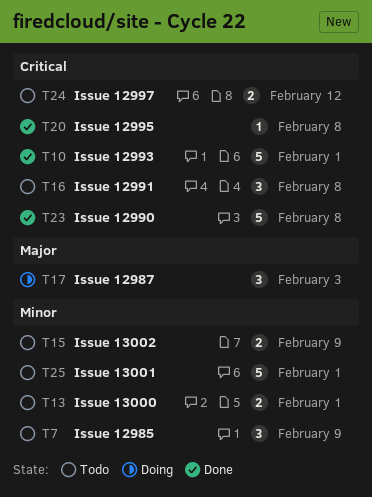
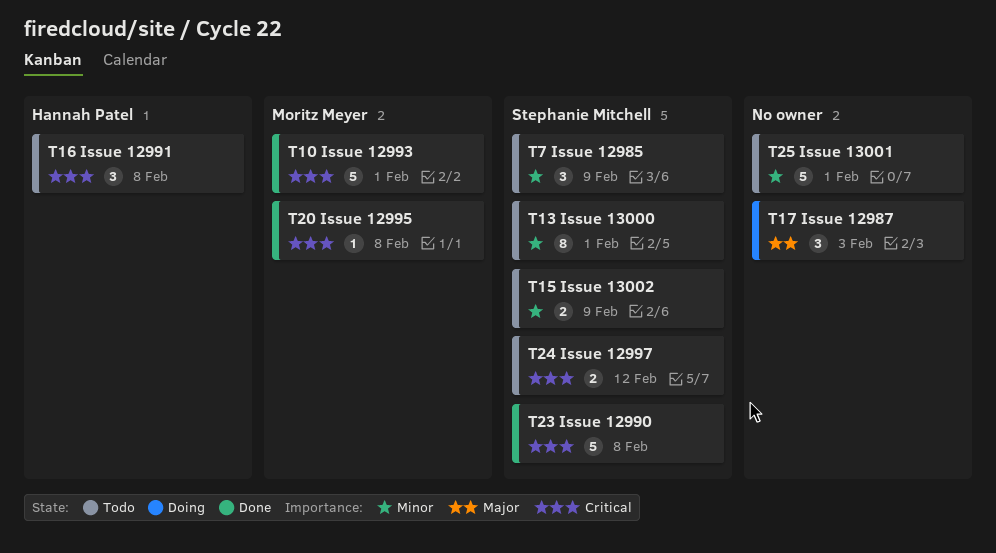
T13, estimate: 2 -> 8

